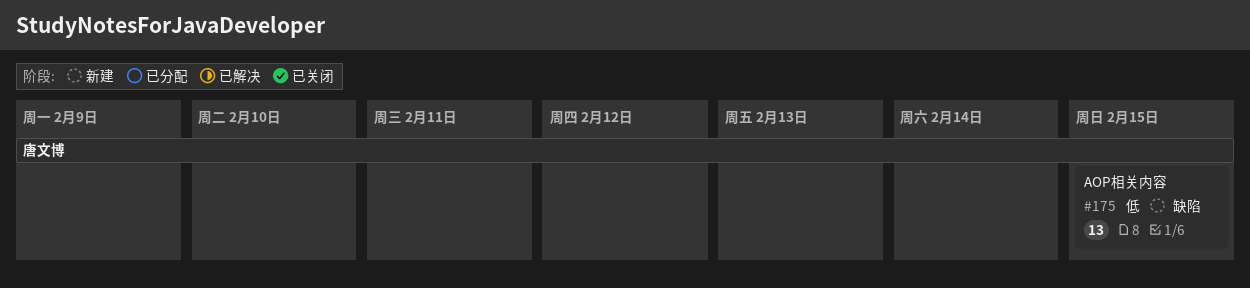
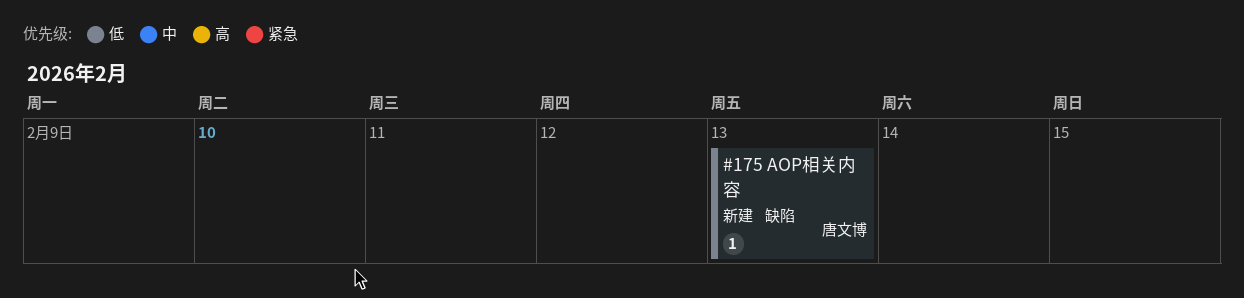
#175, estimate: 13 -> 1
#175, due: Feb 15 -> Feb 13

